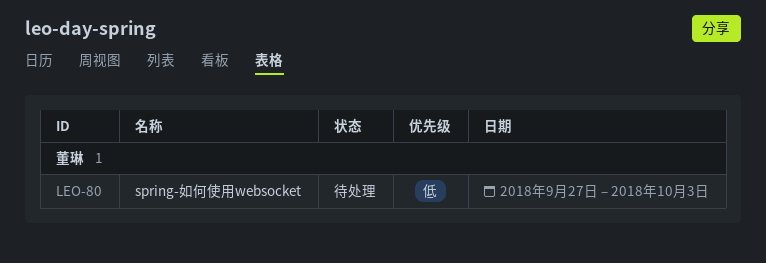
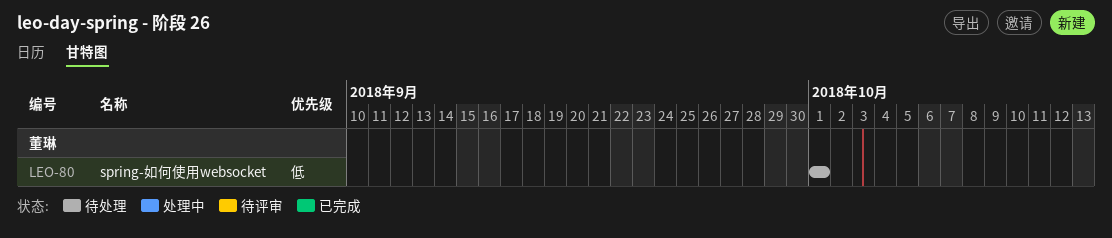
LEO-80, start: Sep 27 -> Oct 1
LEO-80, due: Oct 3 -> Oct 1

